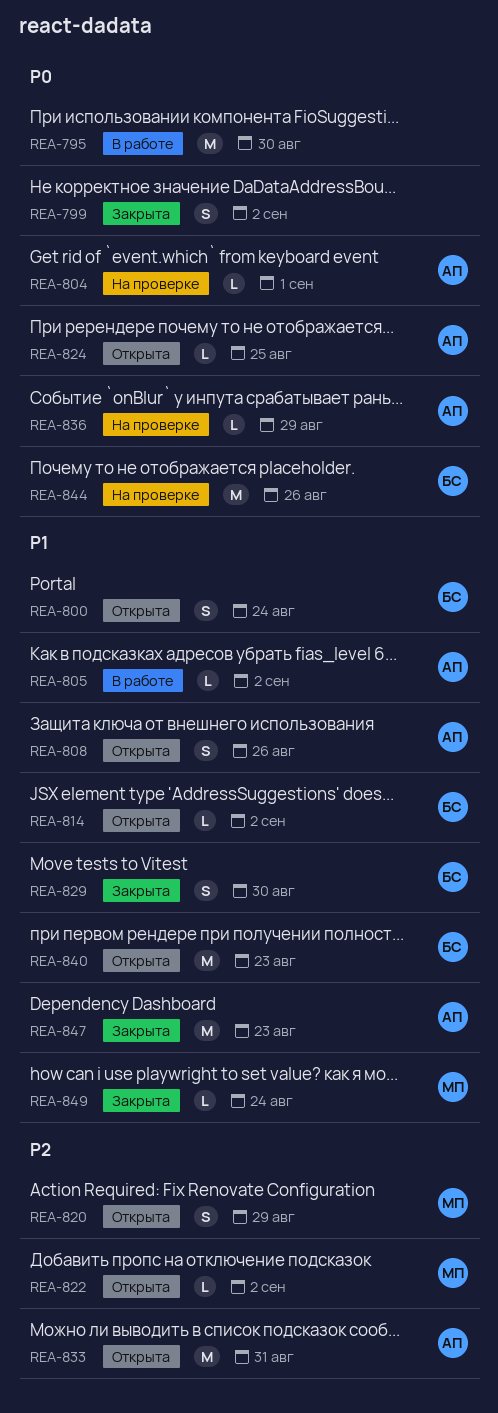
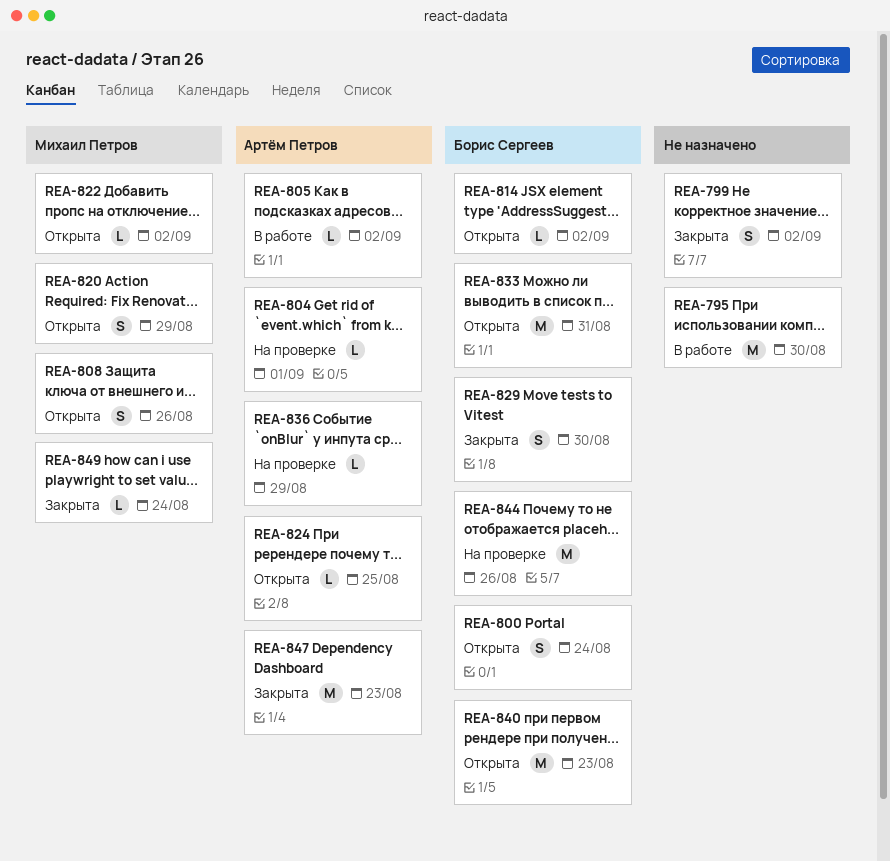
REA-808, owner: Артём Петров -> Михаил Петров
REA-833, owner: Артём Петров -> Борис Сергеев

